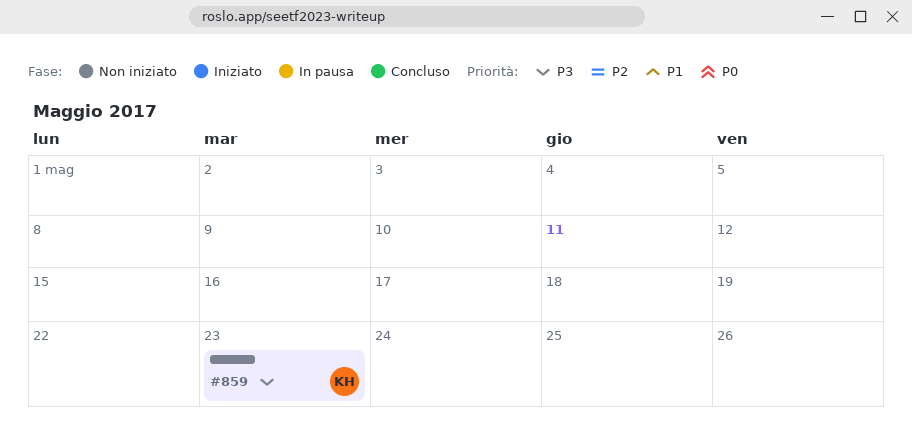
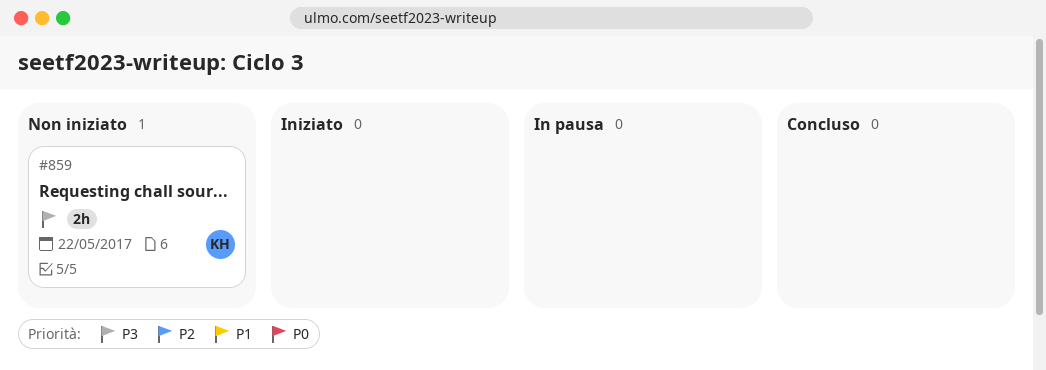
#859, due: May 23 -> May 22

